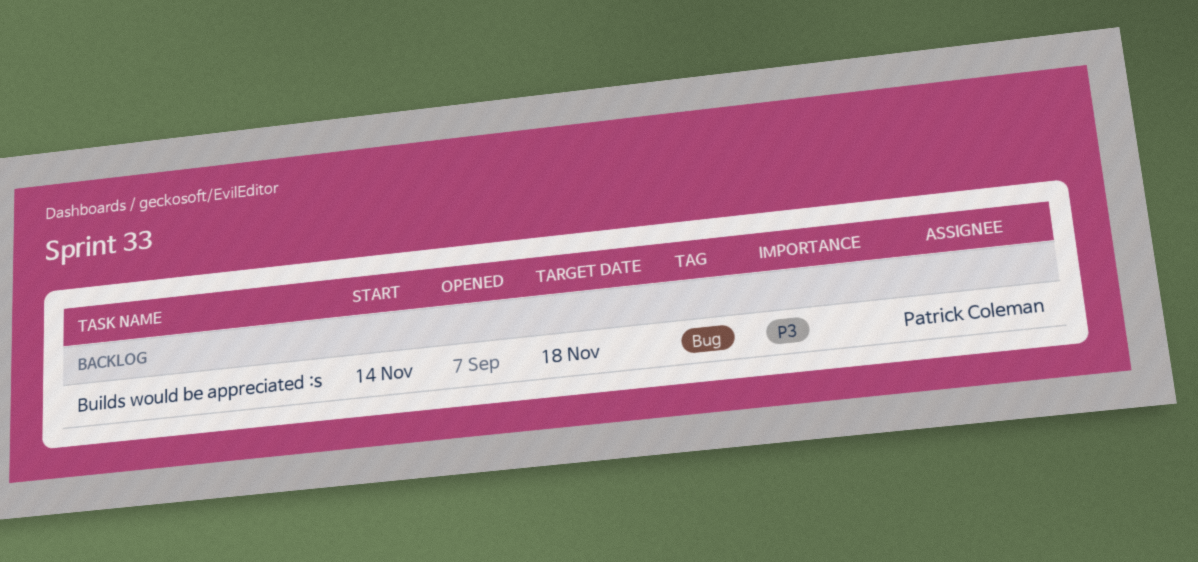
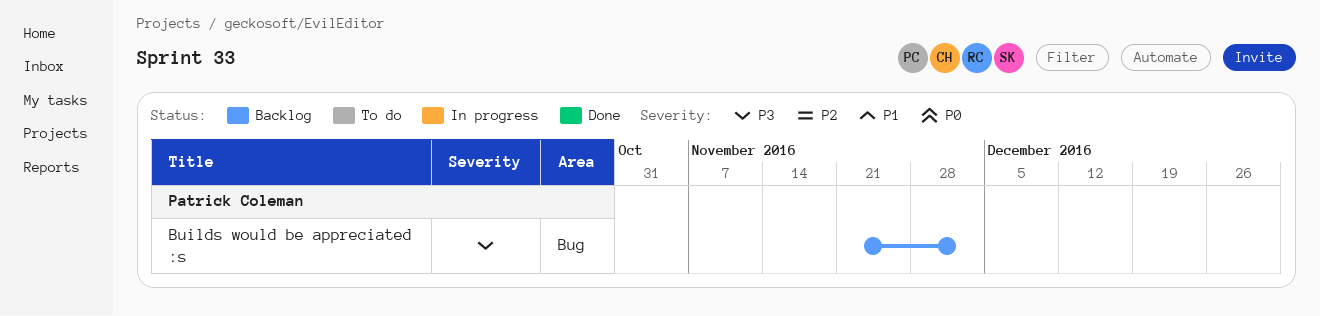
Builds would be appreciated :s, start: Nov 14 -> Nov 21
Builds would be appreciated :s, due: Nov 18 -> Dec 2

